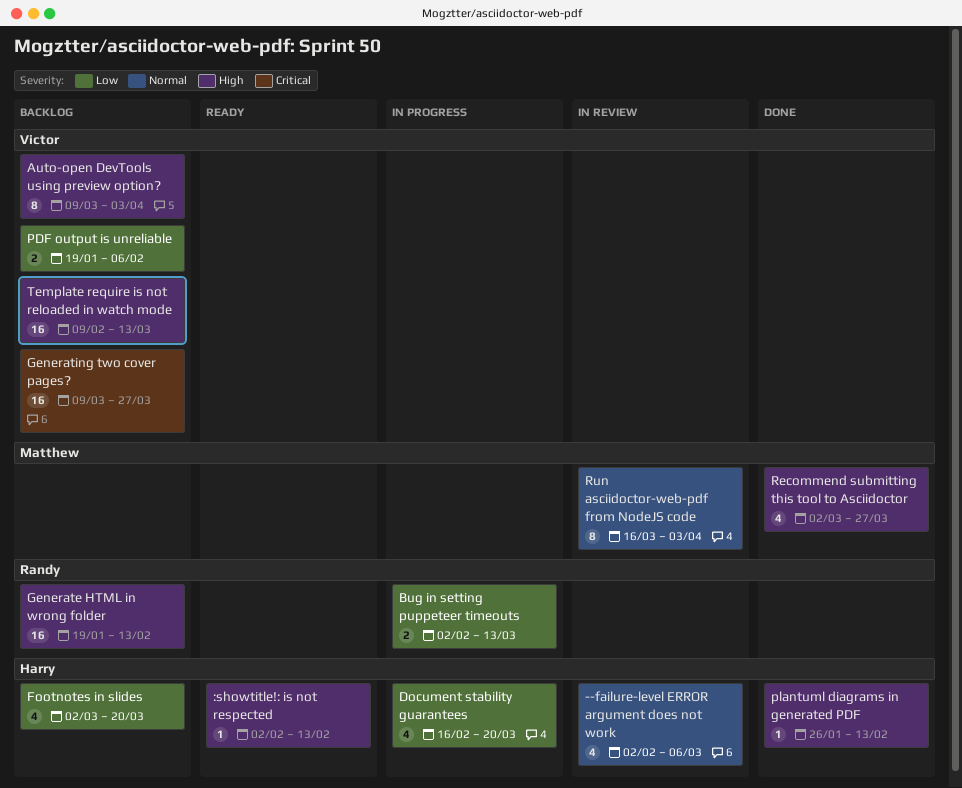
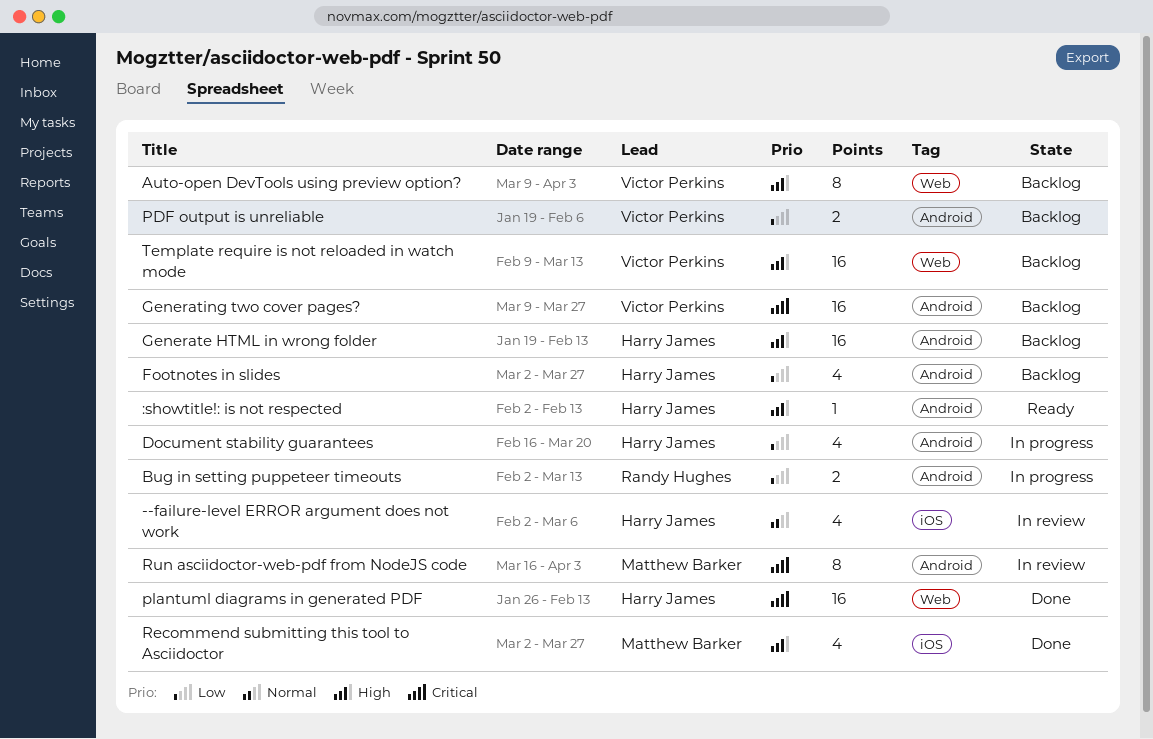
Footnotes in slides, due: Mar 20 -> Mar 27
Generate HTML in wrong folder, owner: Randy Hughes -> Harry James
plantuml diagrams in generated PDF, priority: High -> Critical
plantuml diagrams in generated PDF, estimate: 1 -> 16
Run asciidoctor-web-pdf from NodeJS code, priority: Normal -> Critical

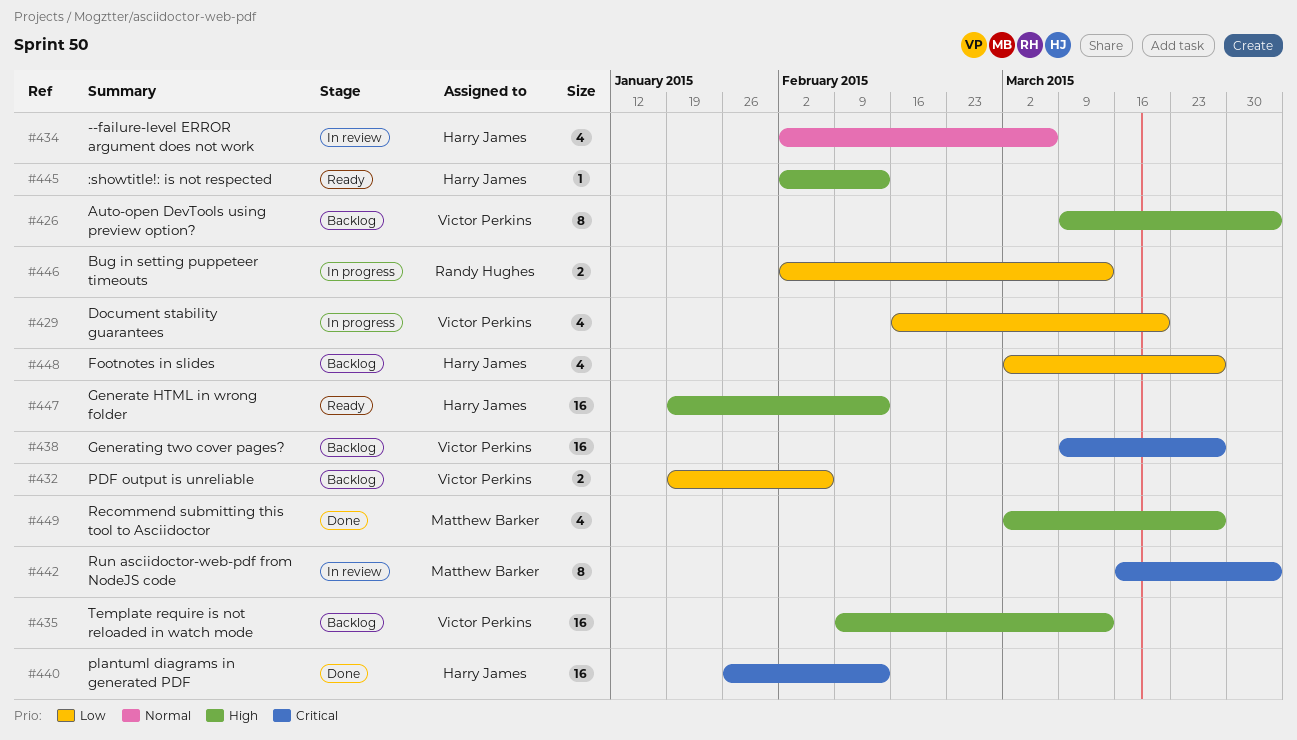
Document stability guarantees, owner: Harry James -> Victor Perkins
Generate HTML in wrong folder, status: Backlog -> Ready

